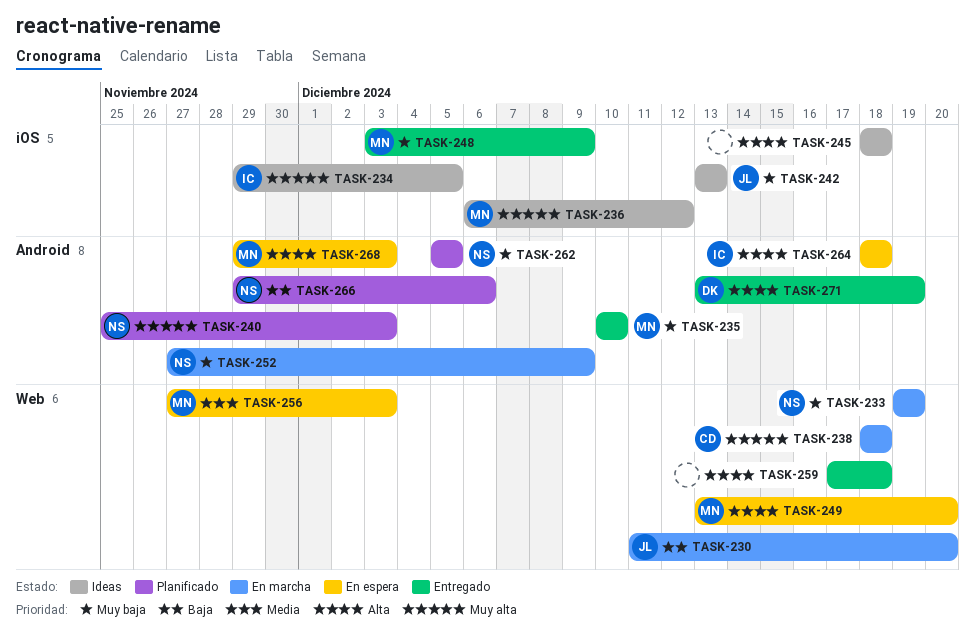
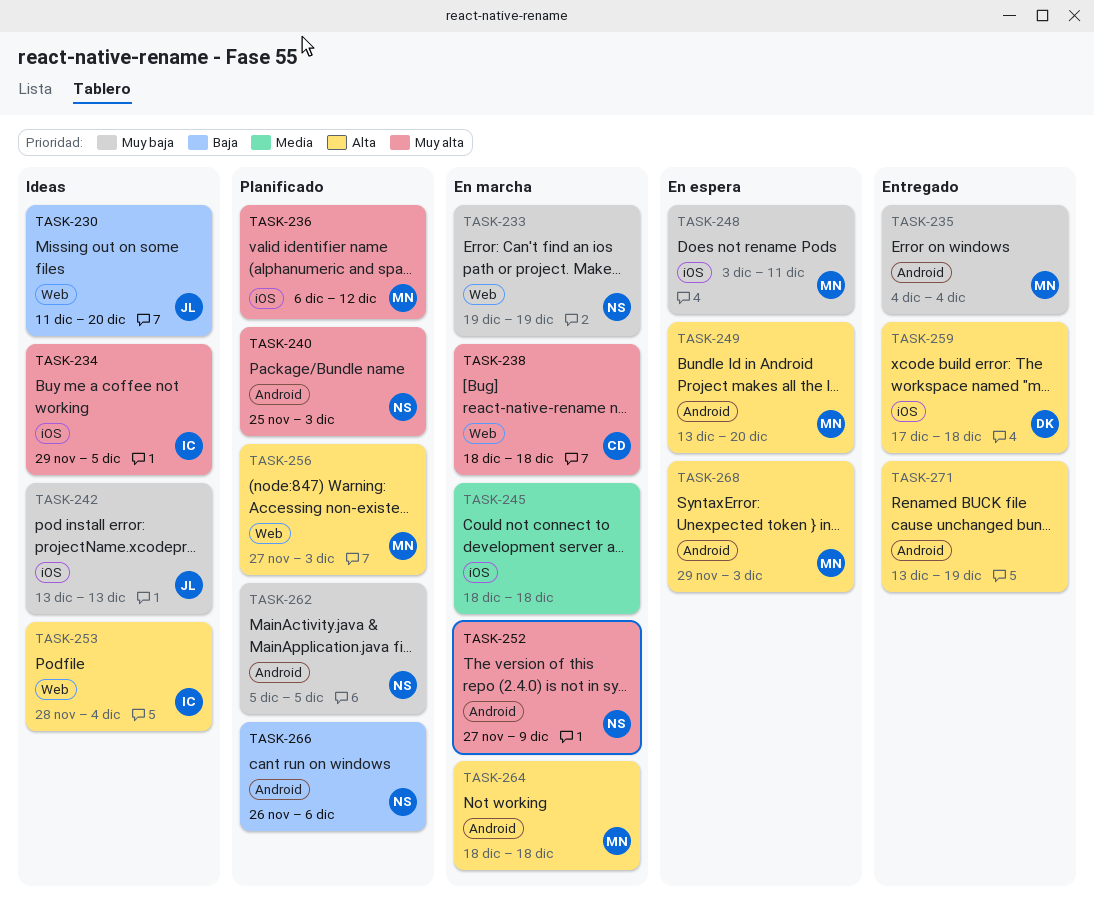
TASK-230, status: En marcha -> Ideas
TASK-235, start: Dec 10 -> Dec 4
TASK-235, due: Dec 10 -> Dec 4
TASK-236, status: Ideas -> Planificado
TASK-245, status: Ideas -> En marcha
TASK-245, priority: Alta -> Media
TASK-248, status: Entregado -> En espera
TASK-248, due: Dec 9 -> Dec 11
TASK-249, label: Web -> Android
TASK-252, priority: Muy baja -> Muy alta
TASK-253: none -> present
TASK-256, status: En espera -> Planificado
TASK-256, priority: Media -> Alta
TASK-259, owner: none -> DK
TASK-259, label: Web -> iOS
TASK-264, status: En espera -> En marcha
TASK-264, owner: IC -> MN
TASK-266, start: Nov 29 -> Nov 26
TASK-271, owner: DK -> none

